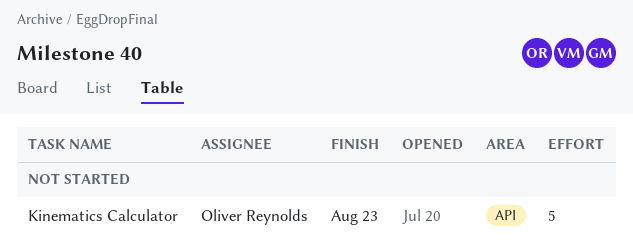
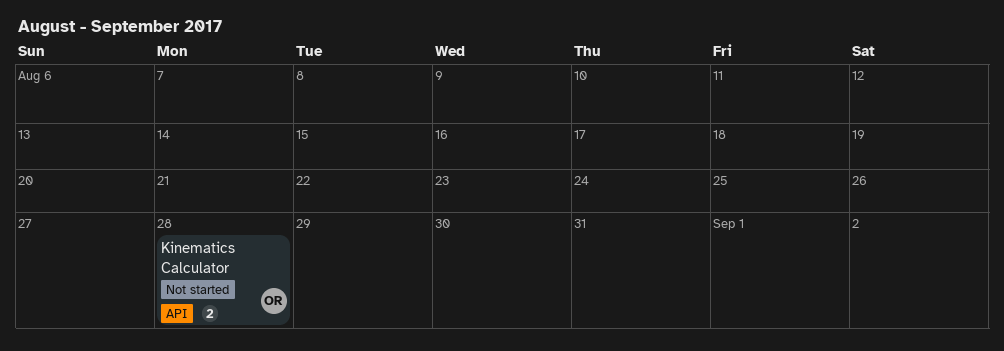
Kinematics Calculator, estimate: 5 -> 2
Kinematics Calculator, due: Aug 23 -> Aug 28

